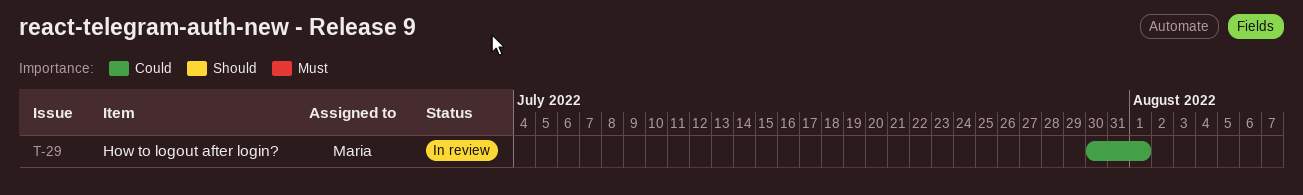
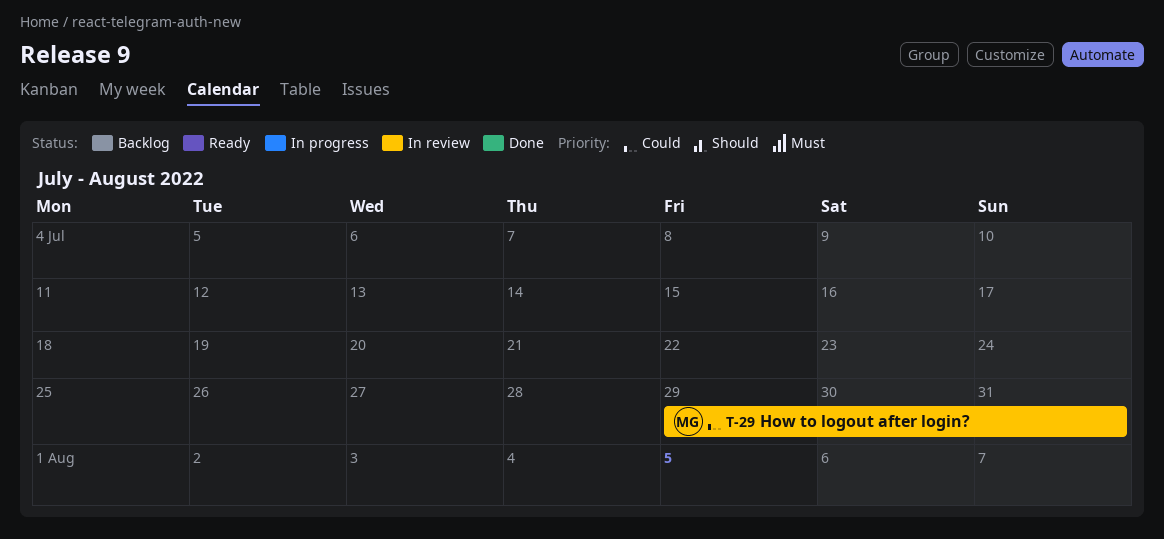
T-29, start: Jul 30 -> Jul 29
T-29, due: Aug 1 -> Jul 31

